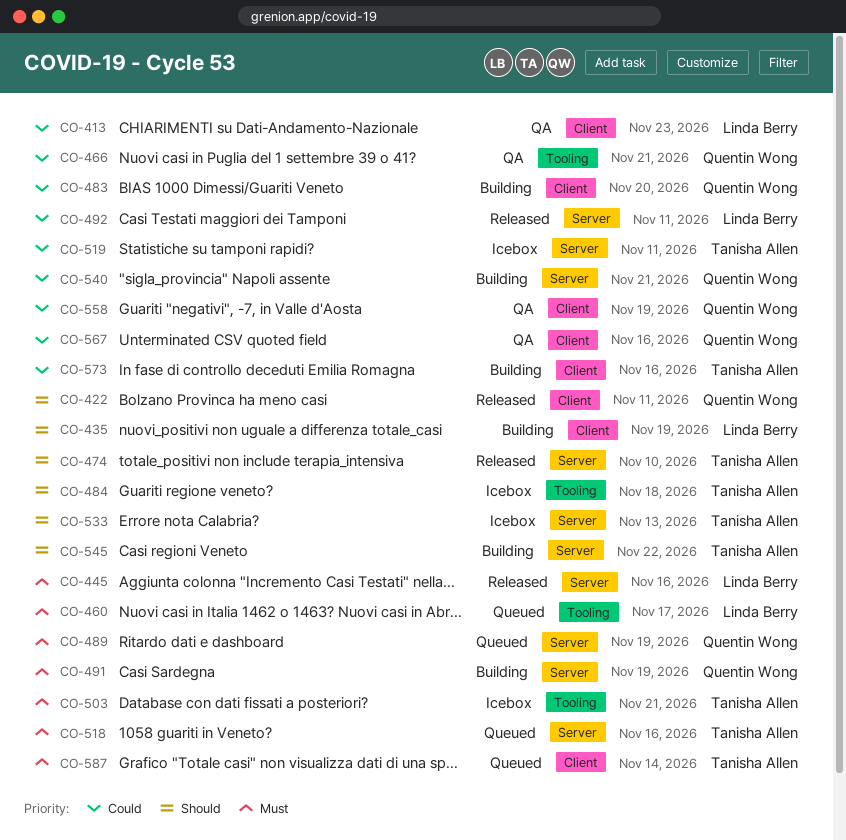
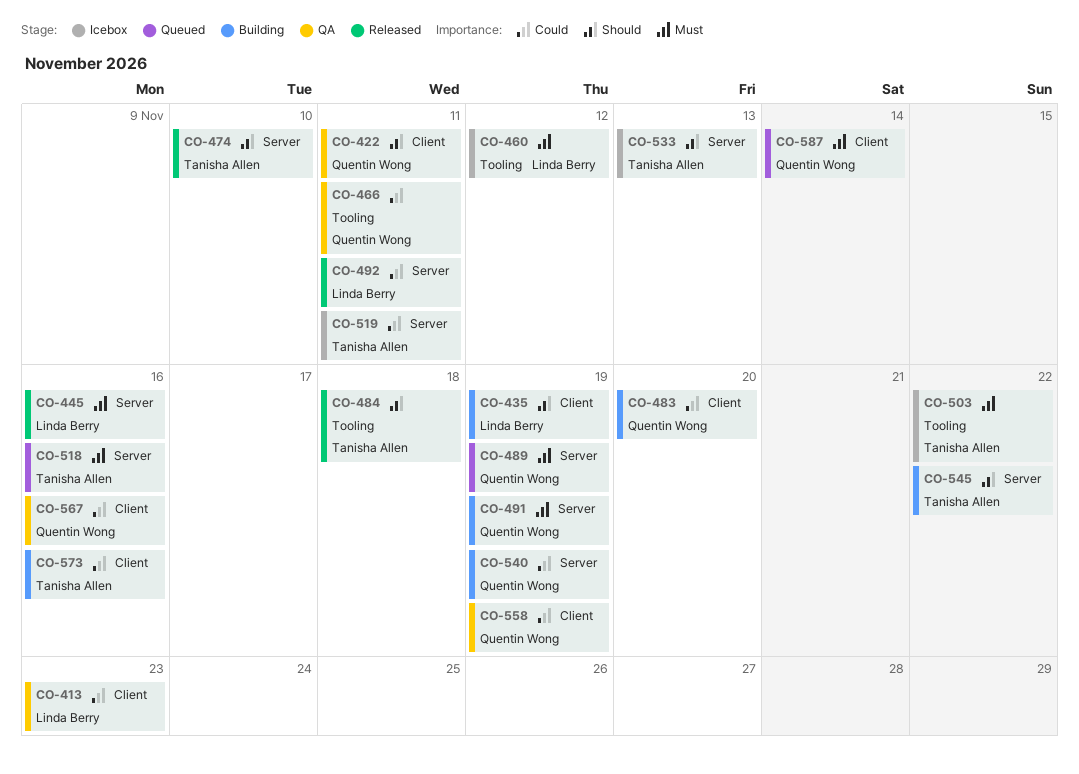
CO-422, status: Released -> QA
CO-460, status: Queued -> Icebox
CO-460, due: Nov 17 -> Nov 12
CO-466, due: Nov 21 -> Nov 11
CO-484, status: Icebox -> Released
CO-503, due: Nov 21 -> Nov 22
CO-540, due: Nov 21 -> Nov 19
CO-587, owner: Tanisha Allen -> Quentin Wong

